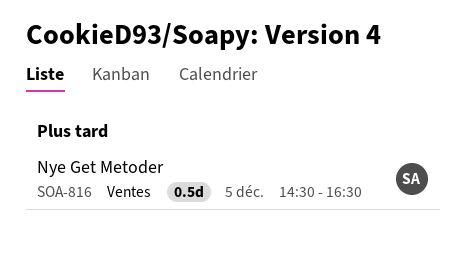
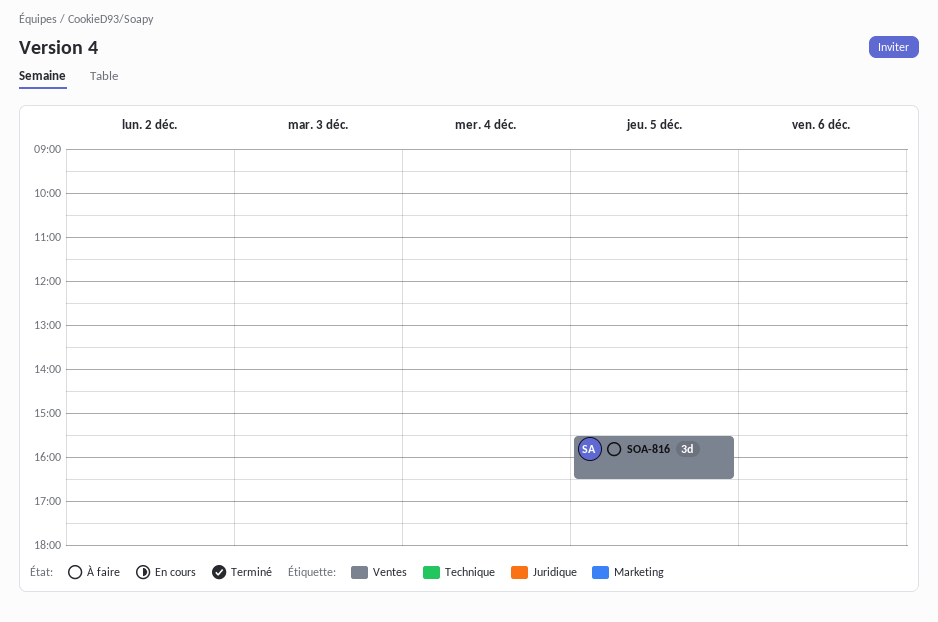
SOA-816, estimate: 0.5d -> 3d
SOA-816, begins: 14:30 -> 15:30

